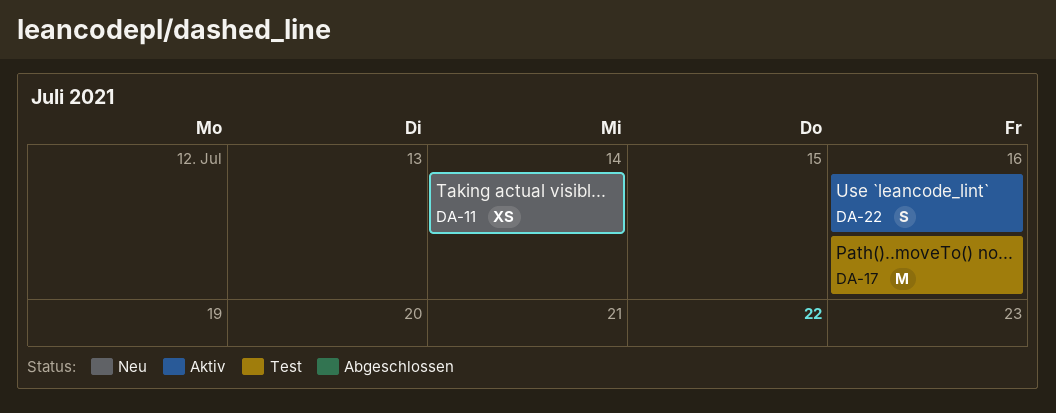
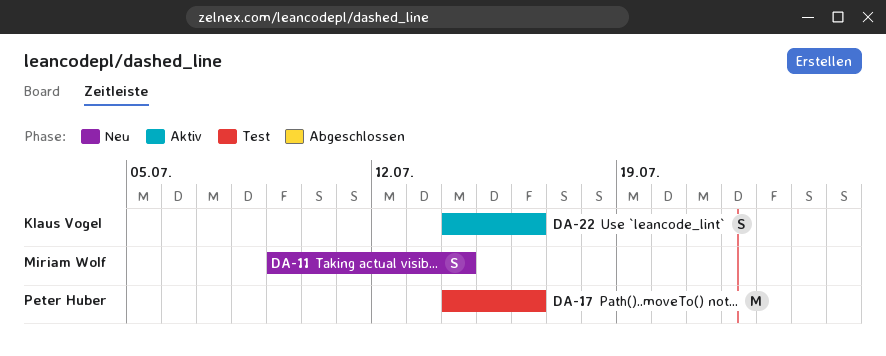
DA-11, estimate: XS -> S

